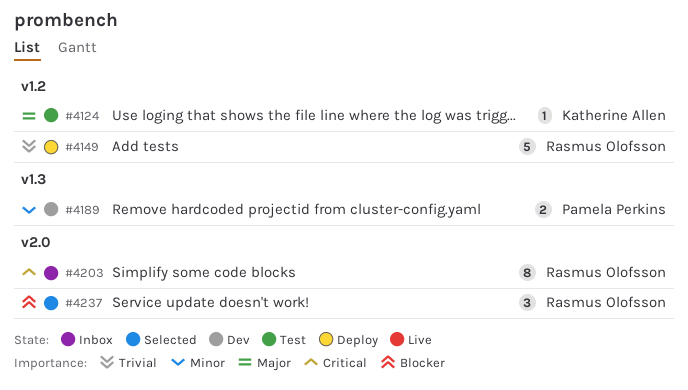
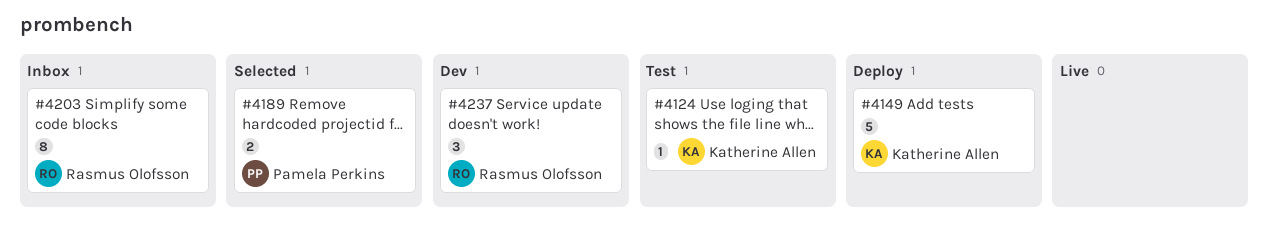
#4149, owner: Rasmus Olofsson -> Katherine Allen
#4189, status: Dev -> Selected
#4237, status: Selected -> Dev

